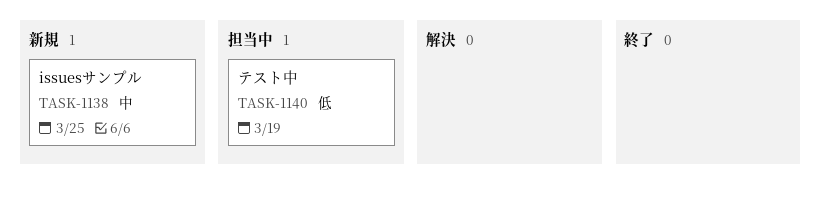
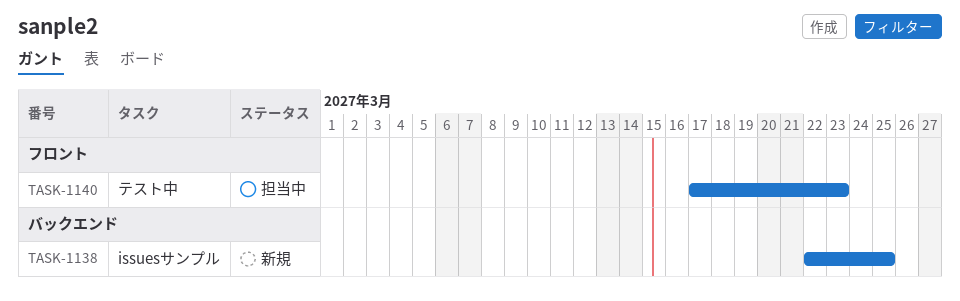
TASK-1140, due: Mar 19 -> Mar 23

